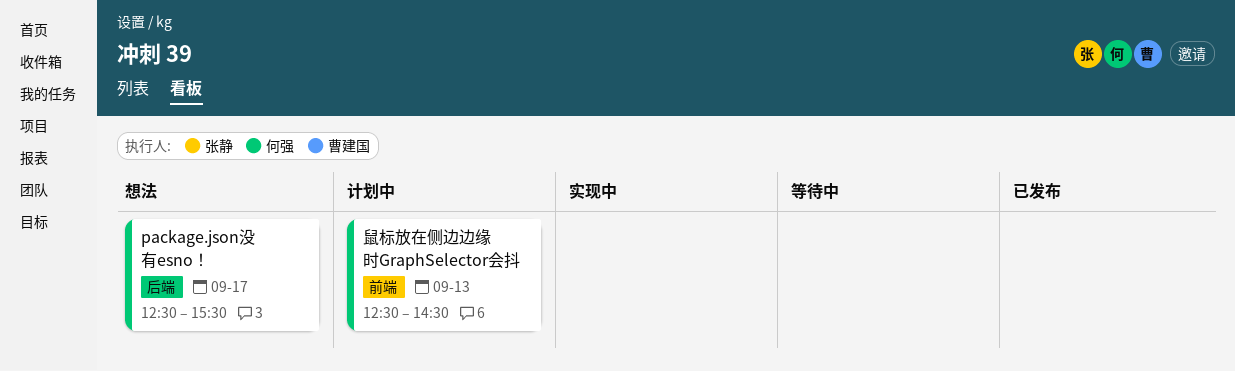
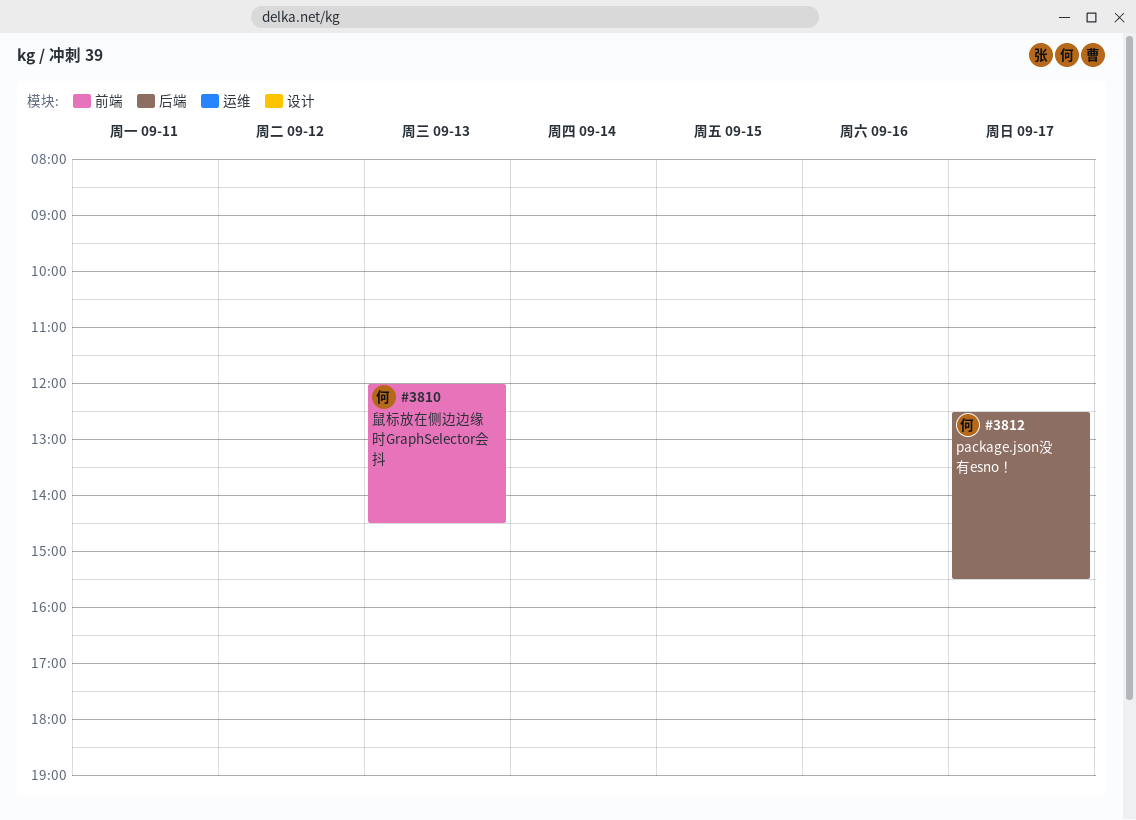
鼠标放在侧边边缘时GraphSelector会抖, begins: 12:30 -> 12:00

